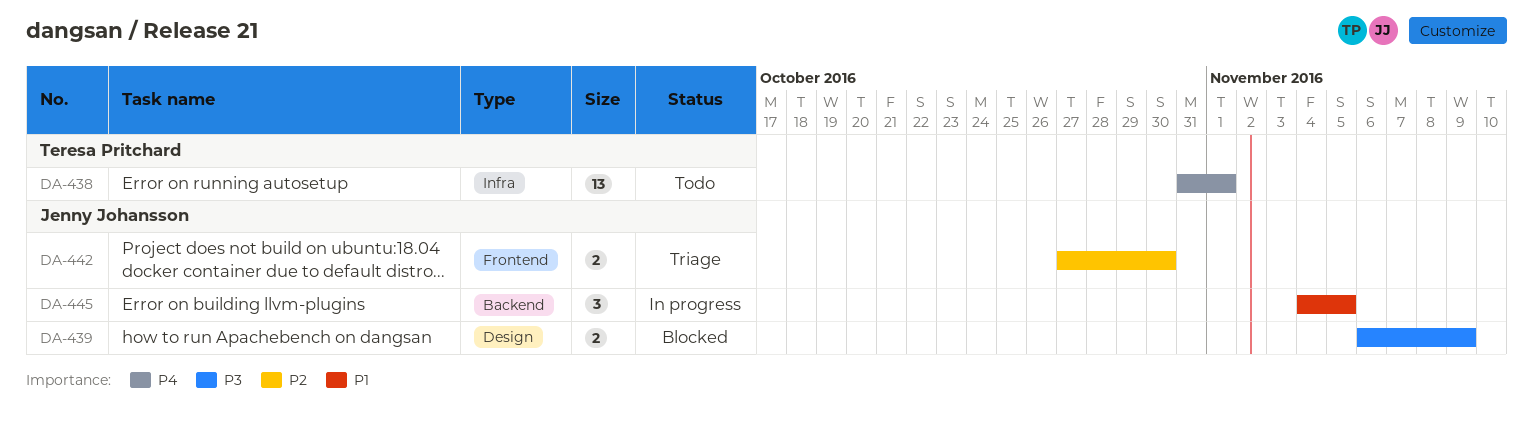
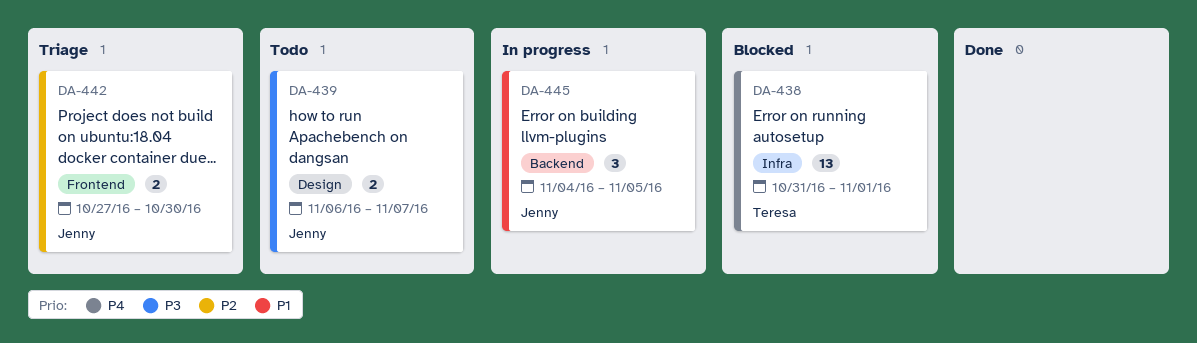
DA-438, status: Todo -> Blocked
DA-439, status: Blocked -> Todo
DA-439, due: Nov 9 -> Nov 7

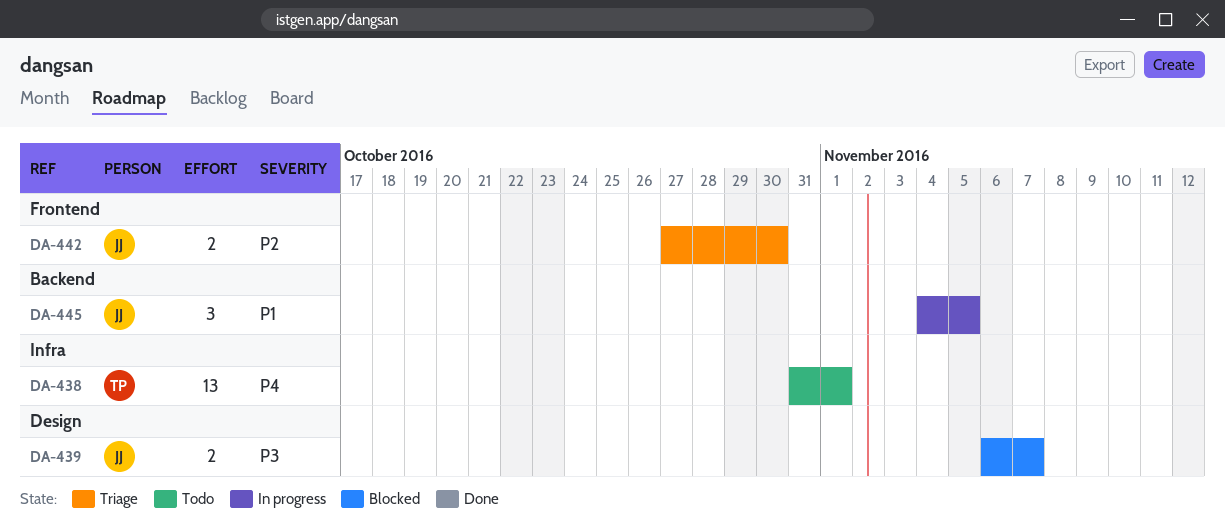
DA-438, status: Blocked -> Todo
DA-439, status: Todo -> Blocked

